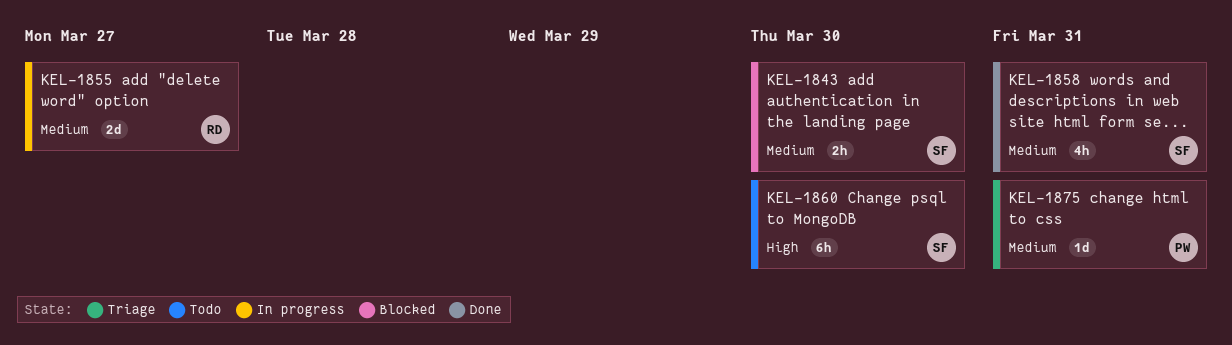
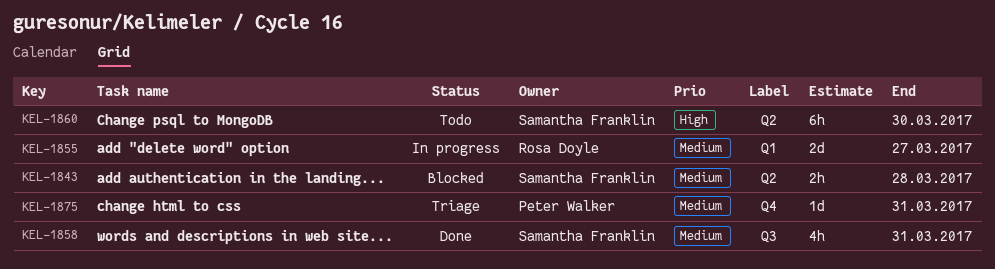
KEL-1843, due: Mar 30 -> Mar 28

